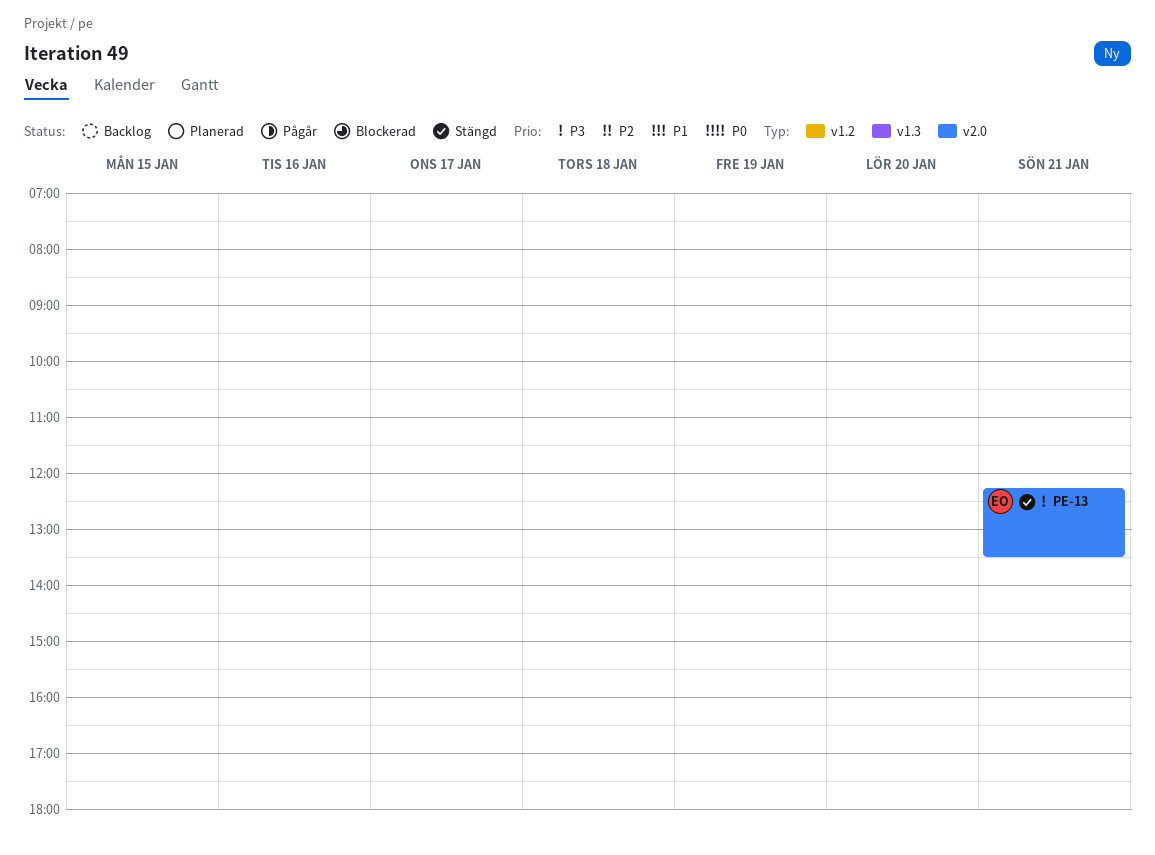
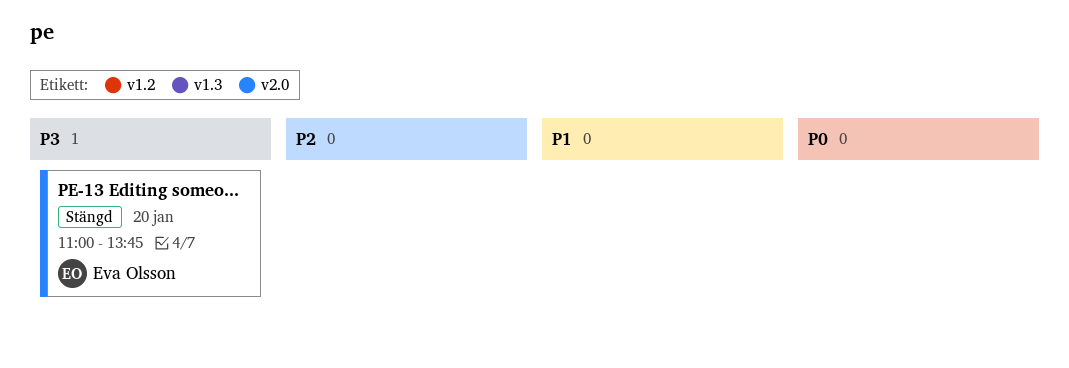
PE-13, day: Jan 21 -> Jan 20
PE-13, begins: 12:15 -> 11:00
PE-13, ends: 13:30 -> 13:45

